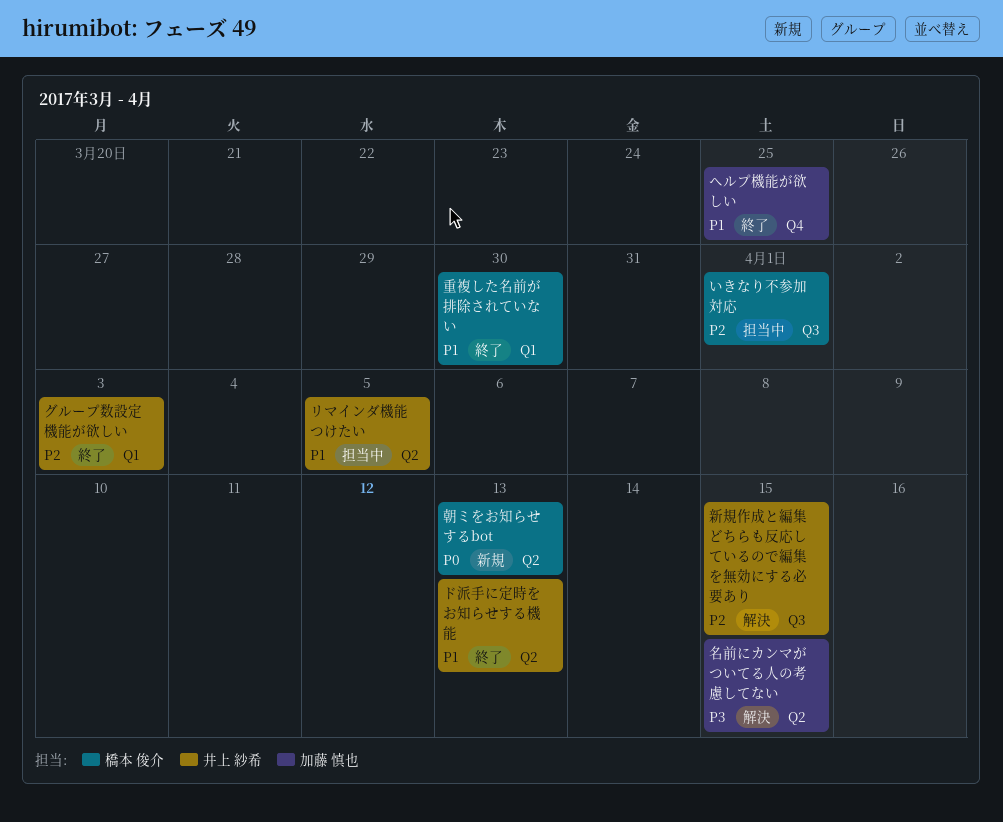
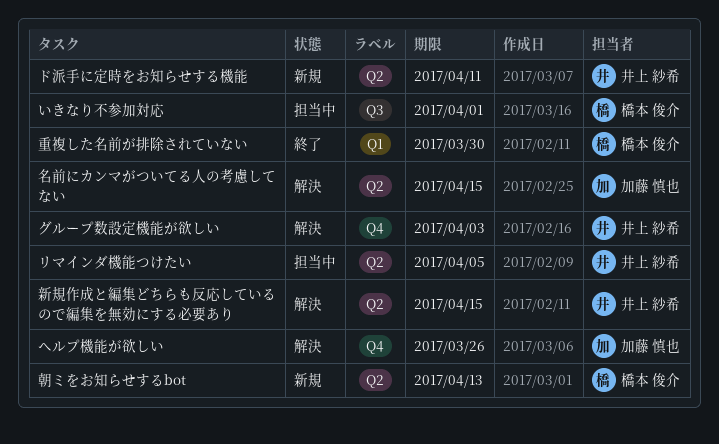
グループ数設定機能が欲しい, status: 終了 -> 解決
グループ数設定機能が欲しい, label: Q1 -> Q4
ド派手に定時をお知らせする機能, status: 終了 -> 新規
ド派手に定時をお知らせする機能, due: Apr 13 -> Apr 11
ヘルプ機能が欲しい, status: 終了 -> 解決
ヘルプ機能が欲しい, due: Mar 25 -> Mar 26
新規作成と編集どちらも反応しているので編集を無効にする必要あり, label: Q3 -> Q2

